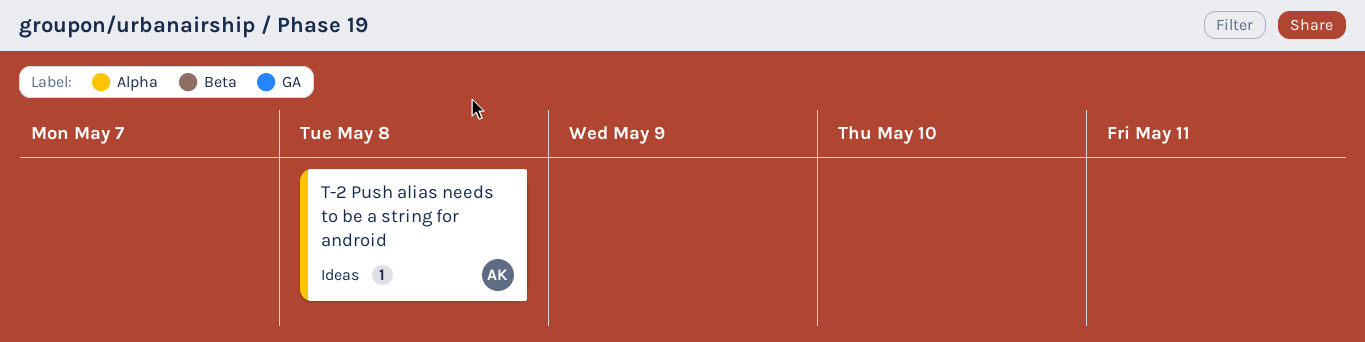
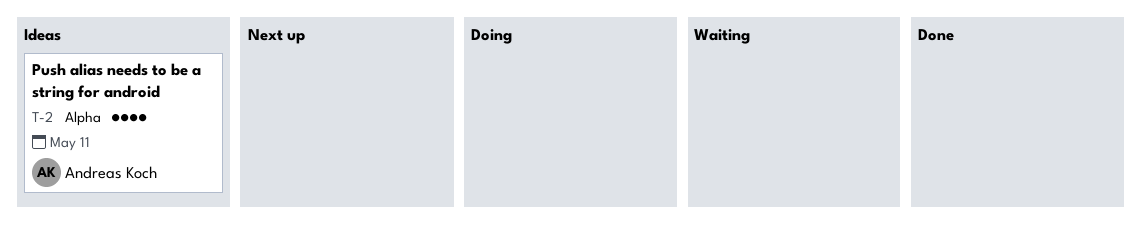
T-2, estimate: 1 -> 4
T-2, due: May 8 -> May 11

